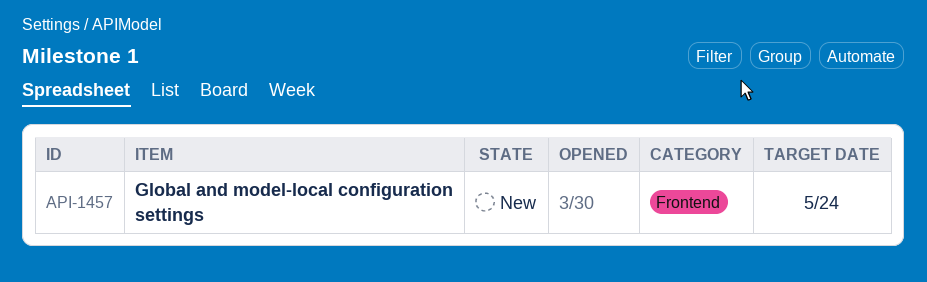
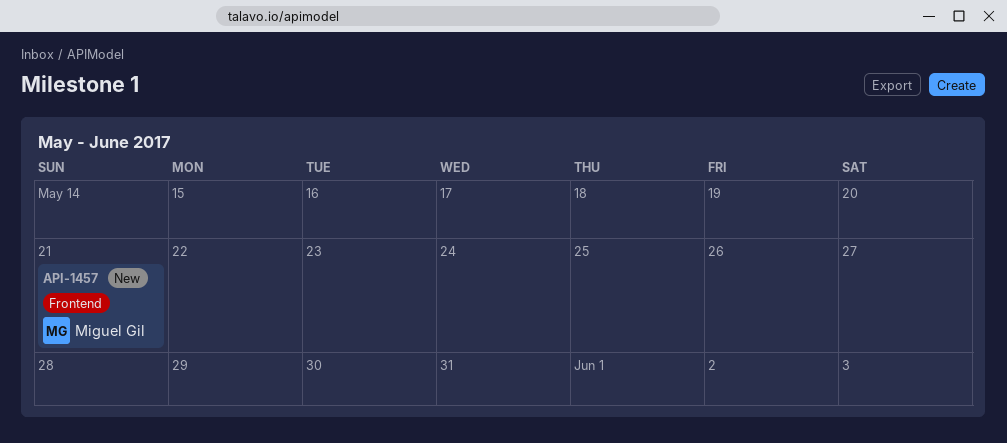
API-1457, due: May 24 -> May 21

